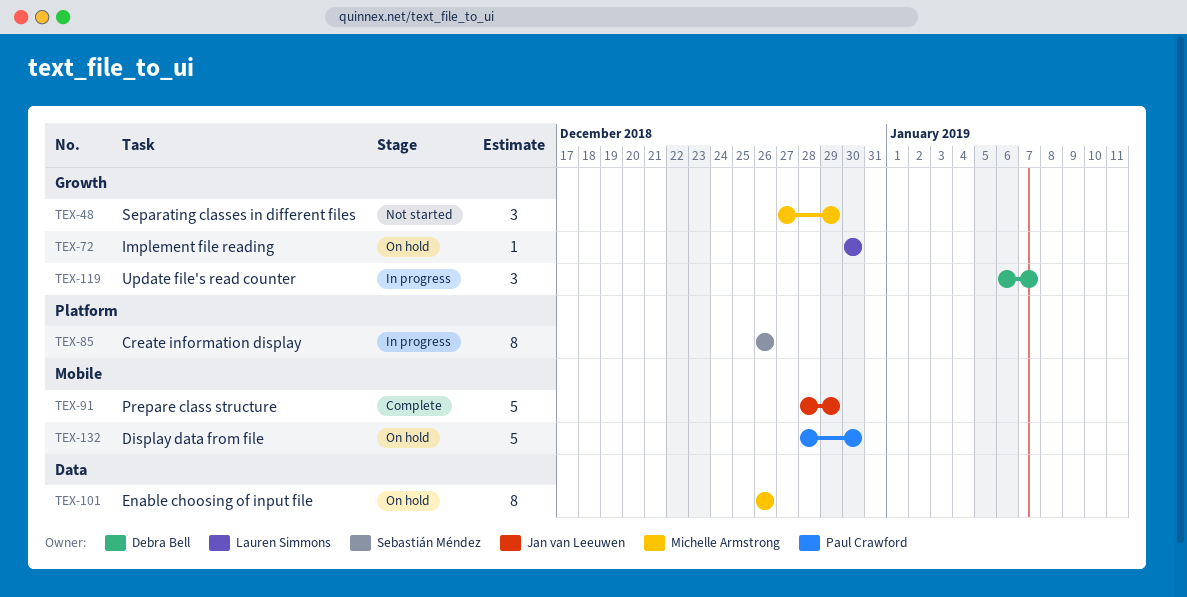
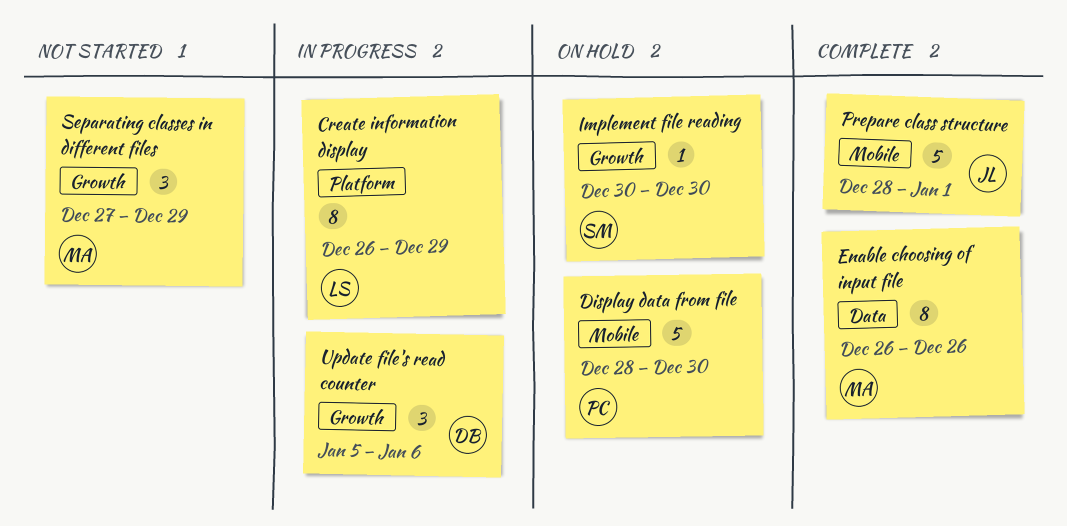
Create information display, owner: Sebastián Méndez -> Lauren Simmons
Create information display, due: Dec 26 -> Dec 29
Enable choosing of input file, status: On hold -> Complete
Implement file reading, owner: Lauren Simmons -> Sebastián Méndez
Prepare class structure, due: Dec 29 -> Jan 1
Update file's read counter, start: Jan 6 -> Jan 5
Update file's read counter, due: Jan 7 -> Jan 6

